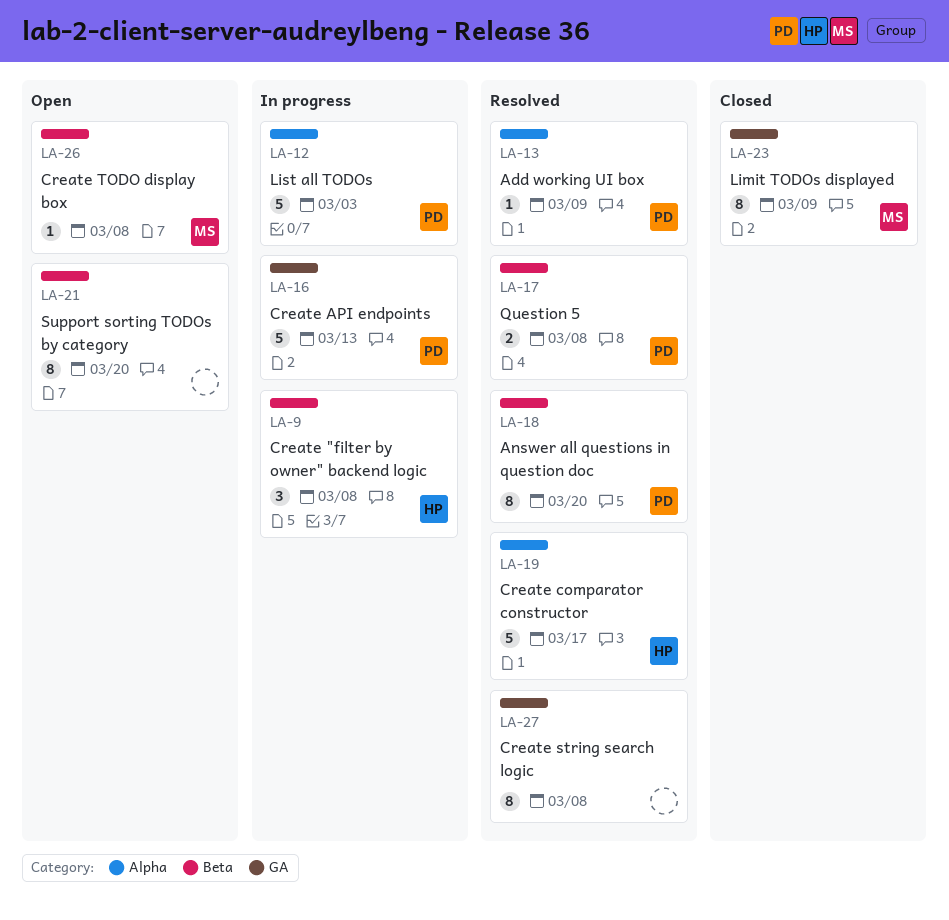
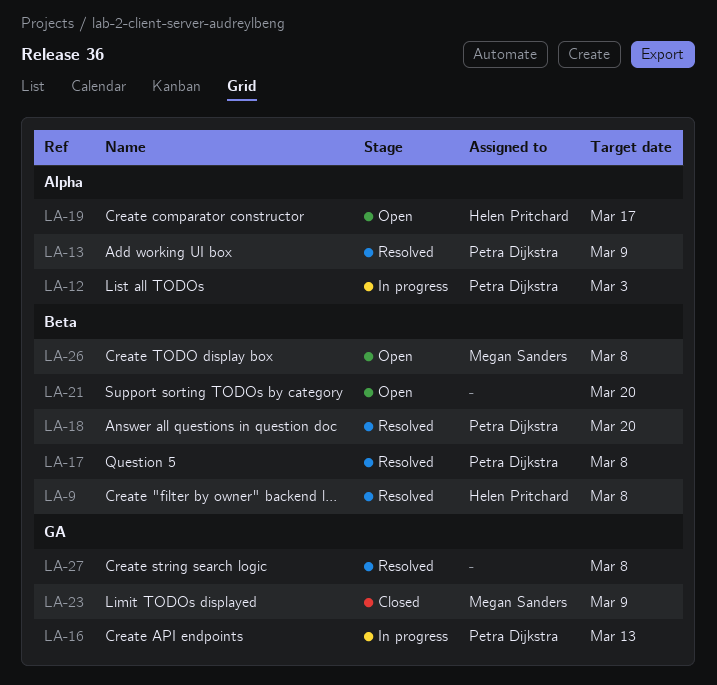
LA-9, status: In progress -> Resolved
LA-19, status: Resolved -> Open

